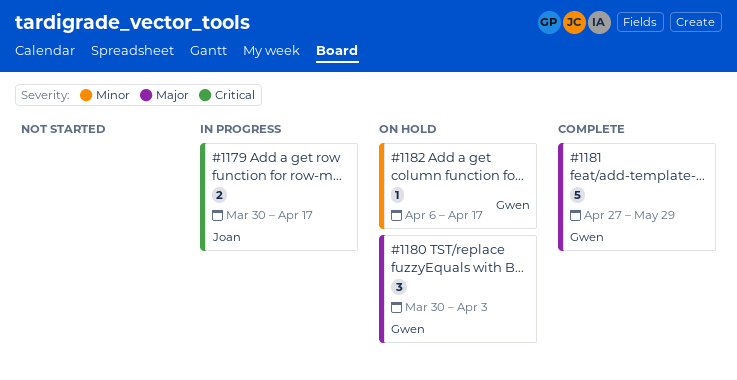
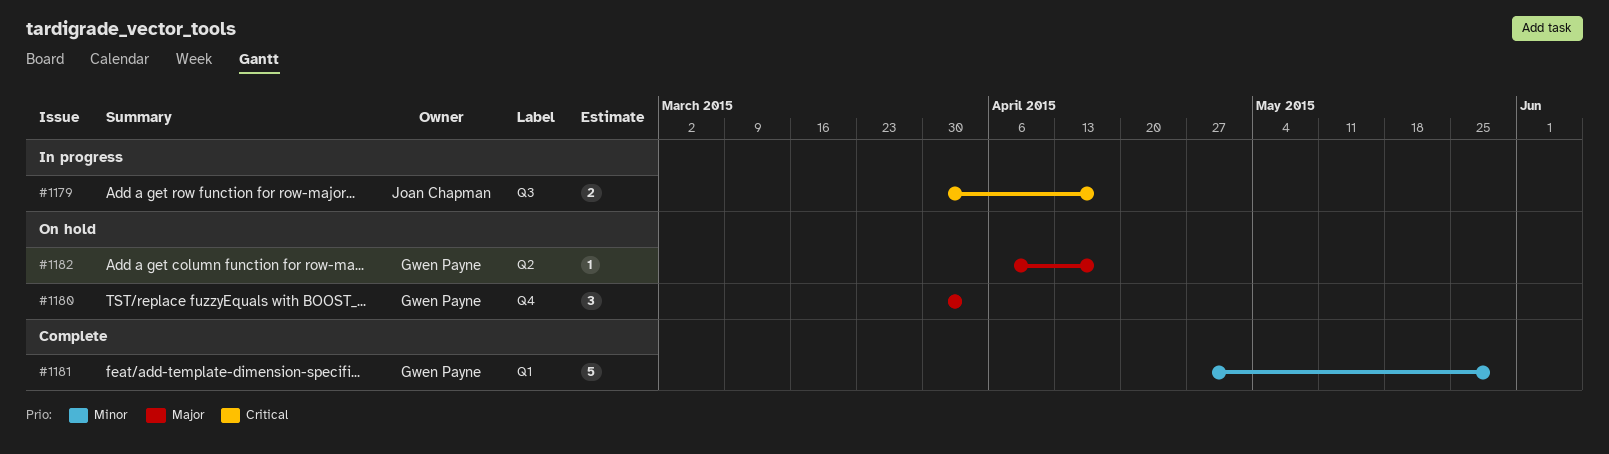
#1181, priority: Major -> Minor
#1182, priority: Minor -> Major

